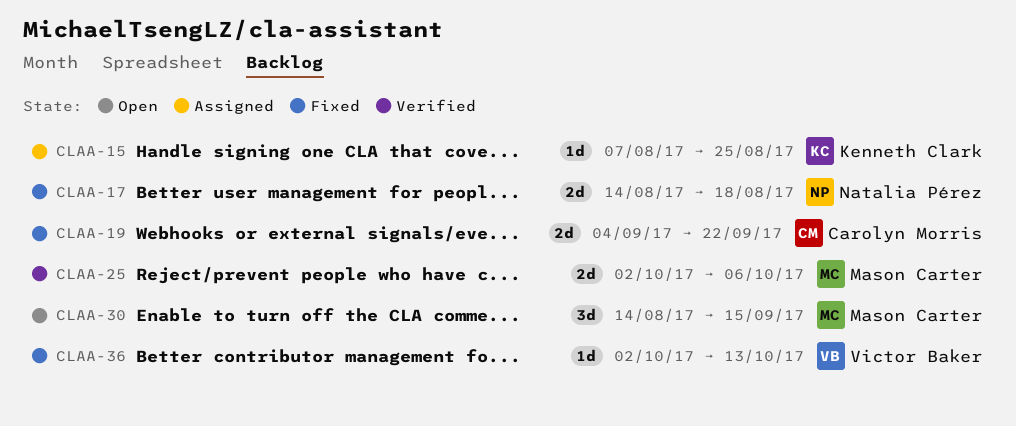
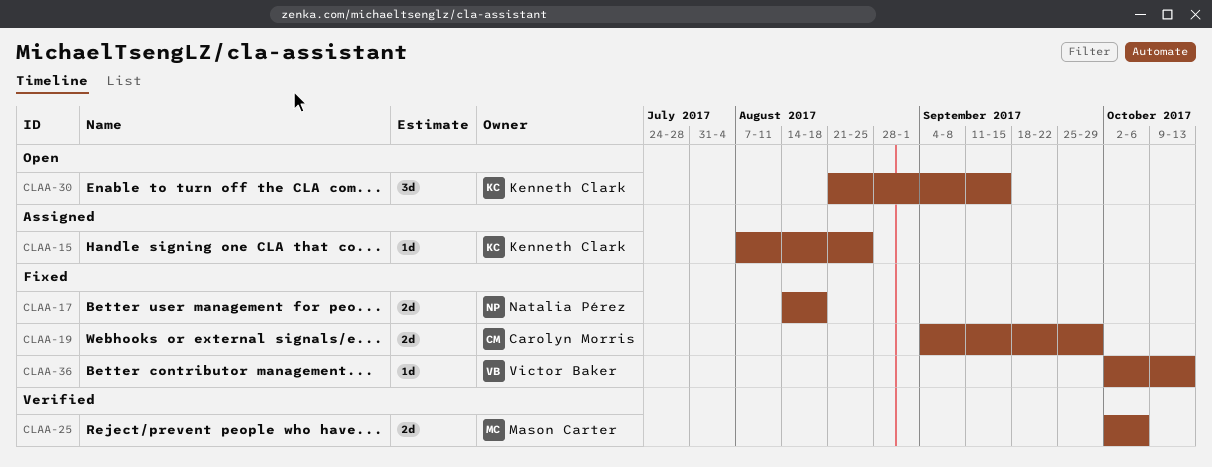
CLAA-19, due: Sep 22 -> Sep 29
CLAA-30, owner: Mason Carter -> Kenneth Clark
CLAA-30, start: Aug 14 -> Aug 21

